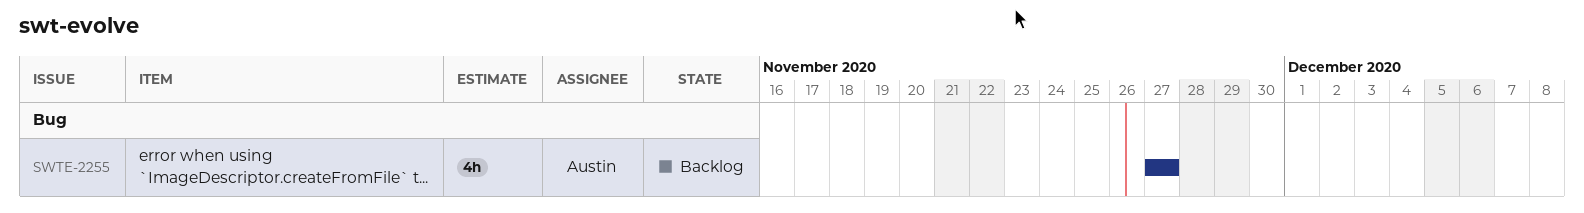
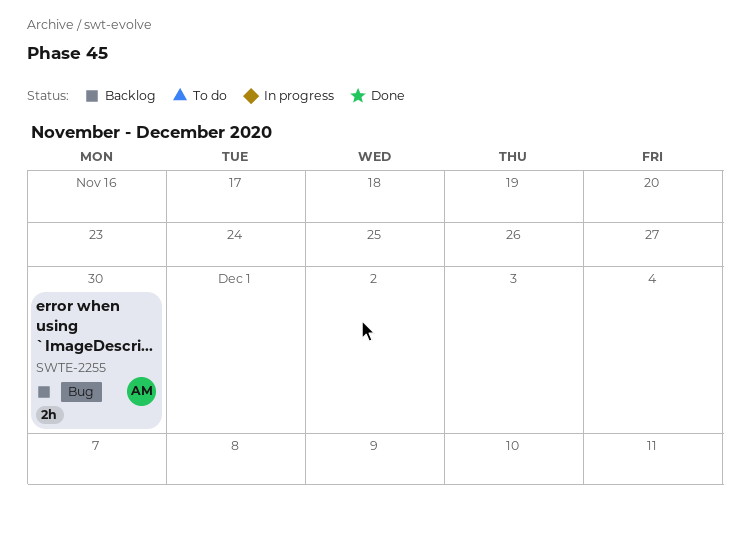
SWTE-2255, estimate: 4h -> 2h
SWTE-2255, due: Nov 27 -> Nov 30

